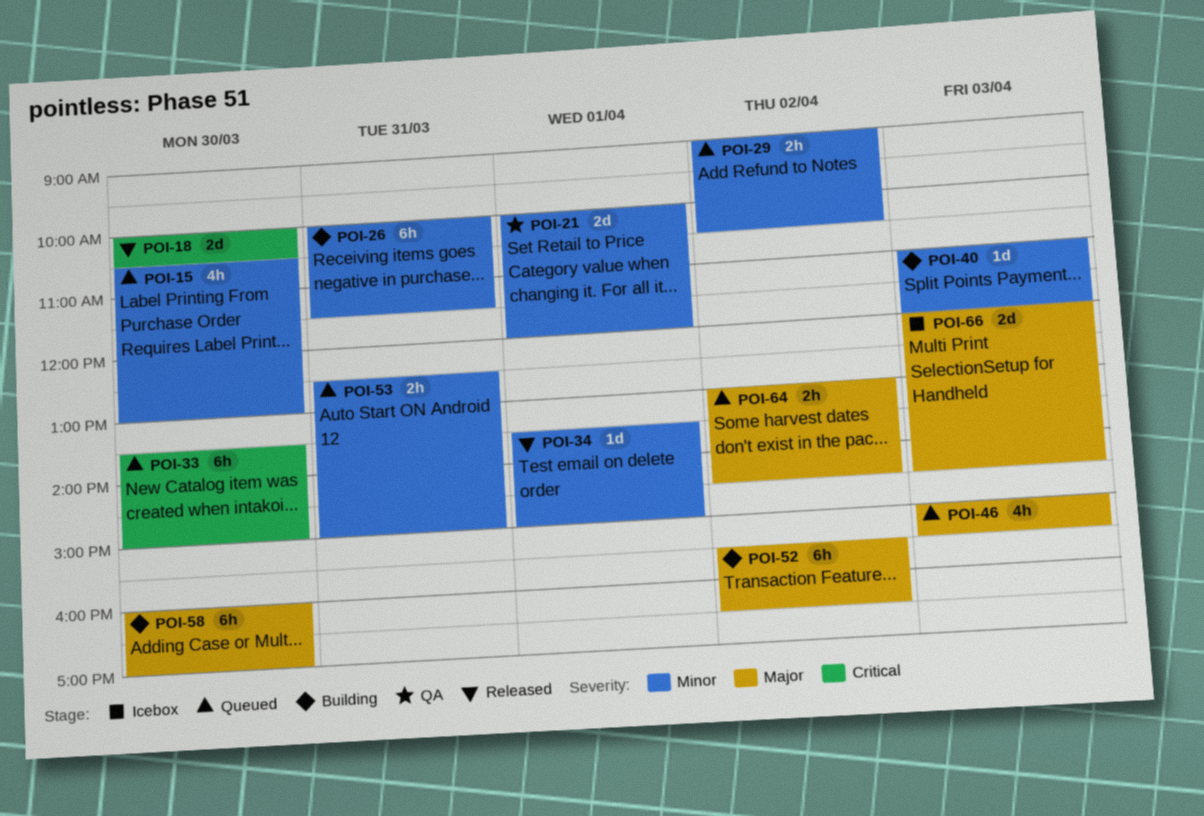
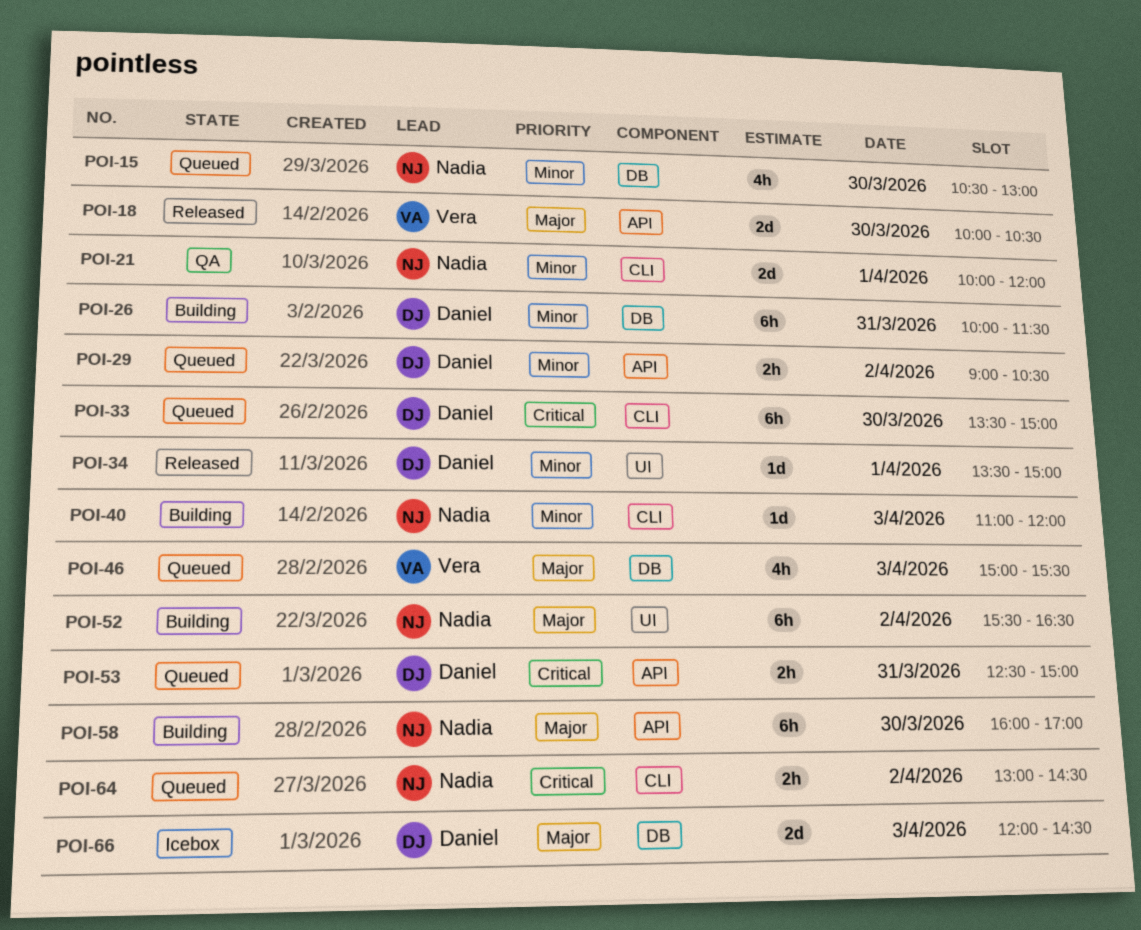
POI-18, priority: Critical -> Major
POI-53, priority: Minor -> Critical
POI-64, priority: Major -> Critical

